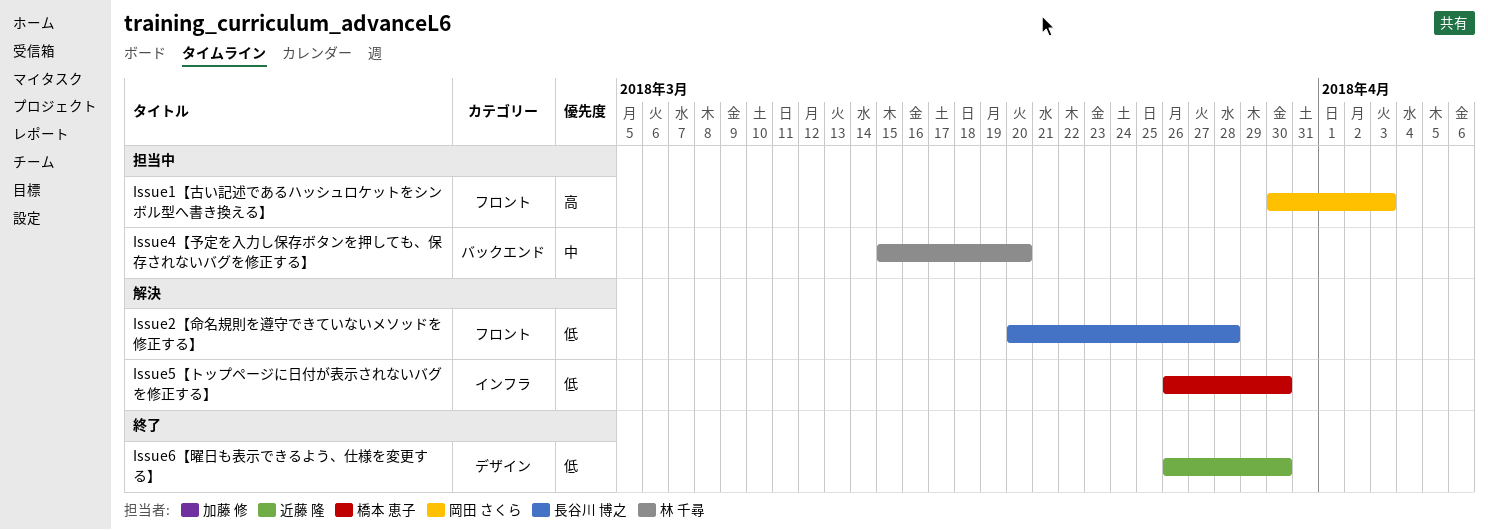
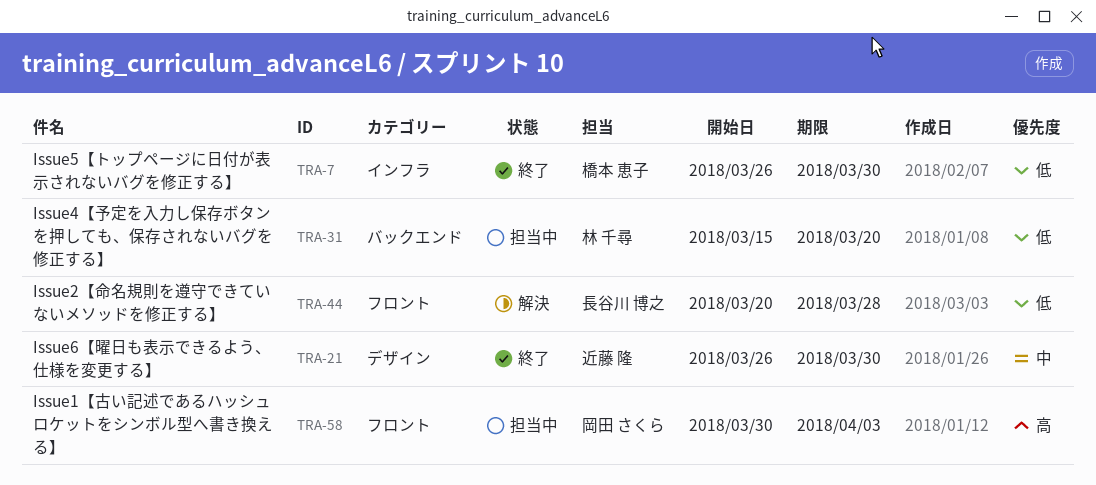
Issue4【予定を入力し保存ボタンを押しても、保存されないバグを修正する】, priority: 中 -> 低
Issue5【トップページに日付が表示されないバグを修正する】, status: 解決 -> 終了
Issue6【曜日も表示できるよう、仕様を変更する】, priority: 低 -> 中

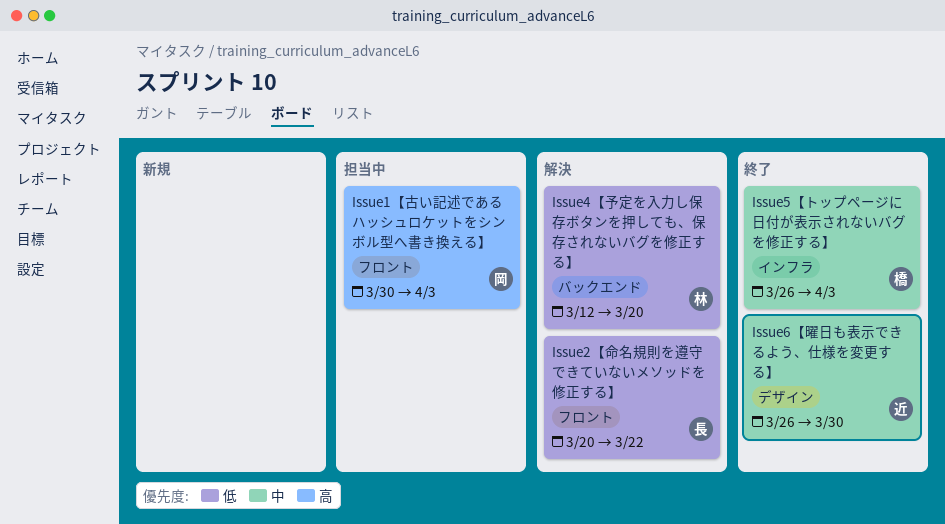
Issue2【命名規則を遵守できていないメソッドを修正する】, due: Mar 28 -> Mar 22
Issue4【予定を入力し保存ボタンを押しても、保存されないバグを修正する】, status: 担当中 -> 解決
Issue4【予定を入力し保存ボタンを押しても、保存されないバグを修正する】, start: Mar 15 -> Mar 12
Issue5【トップページに日付が表示されないバグを修正する】, priority: 低 -> 中
Issue5【トップページに日付が表示されないバグを修正する】, due: Mar 30 -> Apr 3

